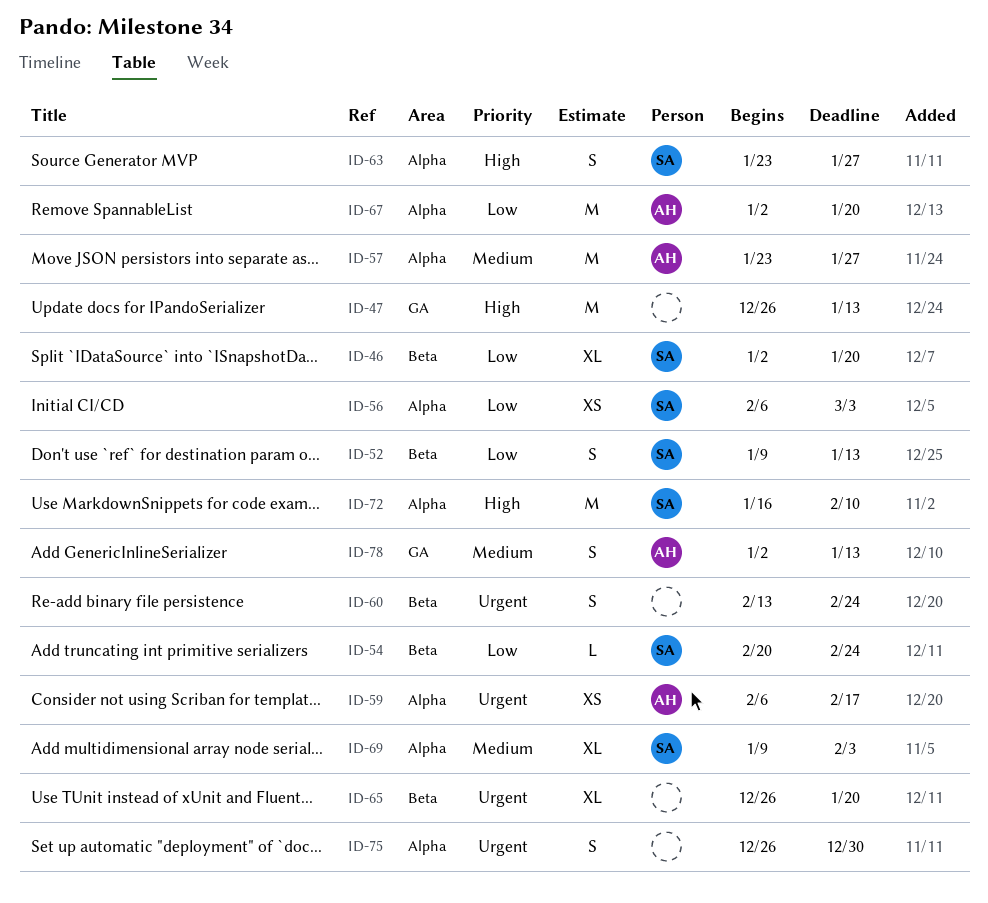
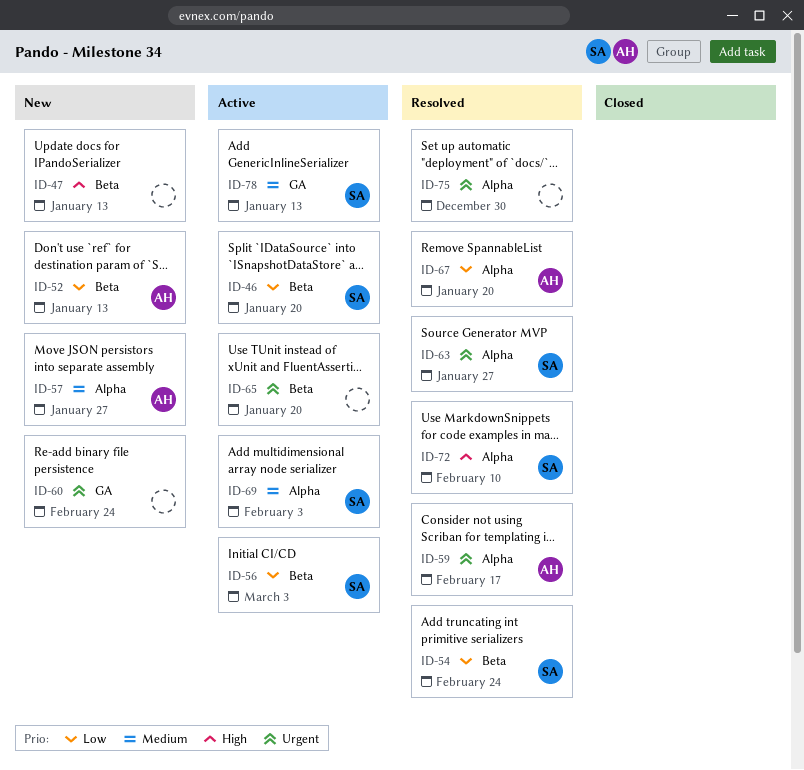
ID-47, label: GA -> Beta
ID-52, owner: SA -> AH
ID-56, label: Alpha -> Beta
ID-60, label: Beta -> GA
ID-63, priority: High -> Urgent
ID-78, owner: AH -> SA

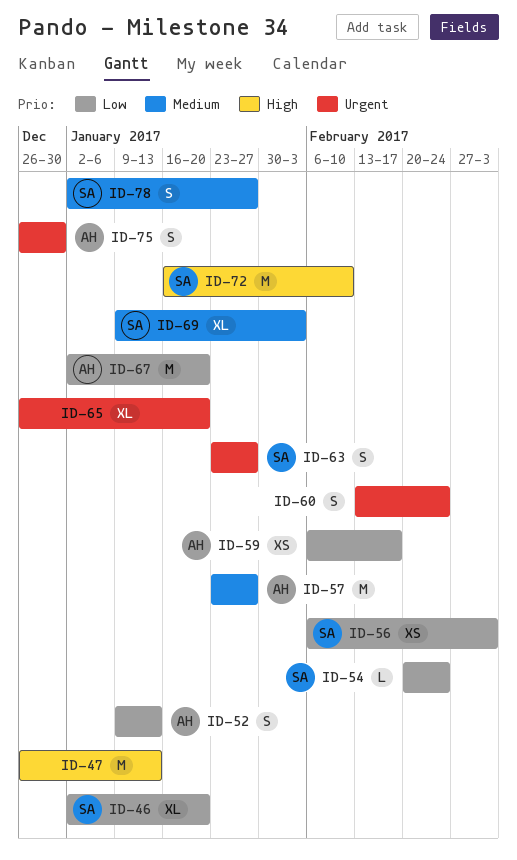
ID-59, priority: Urgent -> Low
ID-75, owner: none -> AH
ID-78, due: Jan 13 -> Jan 27

